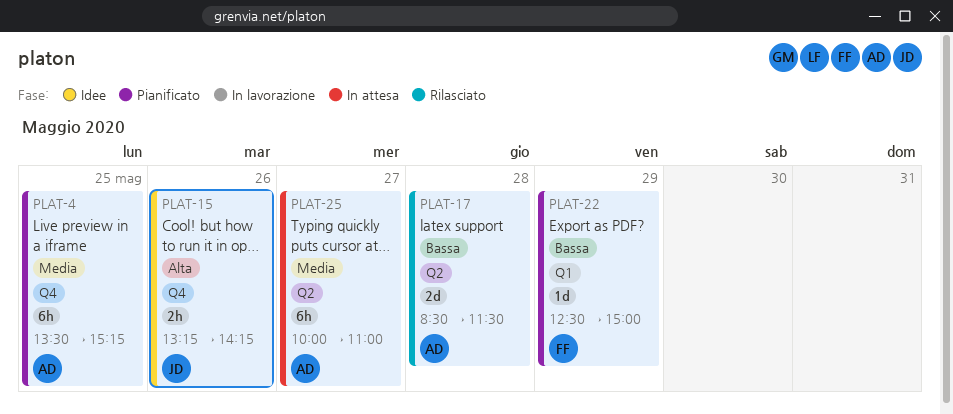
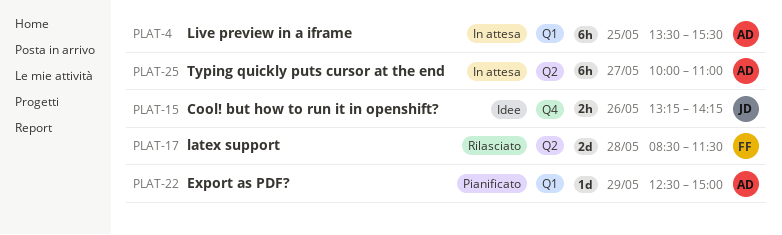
PLAT-4, status: Pianificato -> In attesa
PLAT-4, label: Q4 -> Q1
PLAT-4, ends: 15:15 -> 15:30
PLAT-17, owner: AD -> FF
PLAT-22, owner: FF -> AD

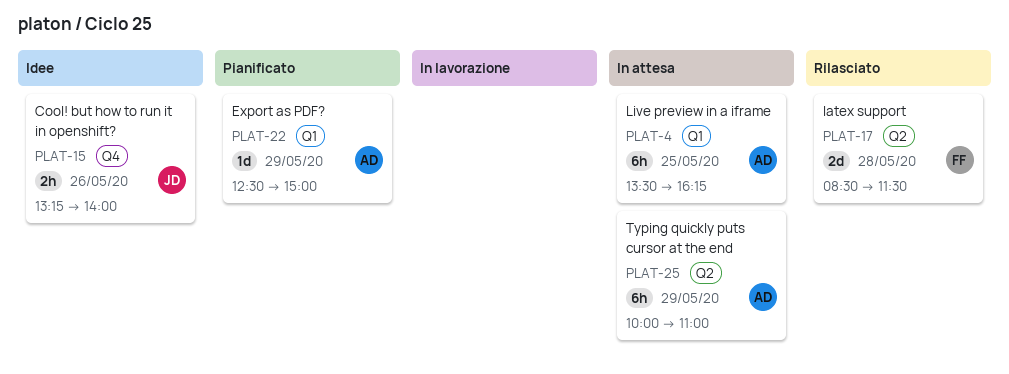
PLAT-4, ends: 15:30 -> 16:15
PLAT-15, ends: 14:15 -> 14:00
PLAT-25, day: May 27 -> May 29

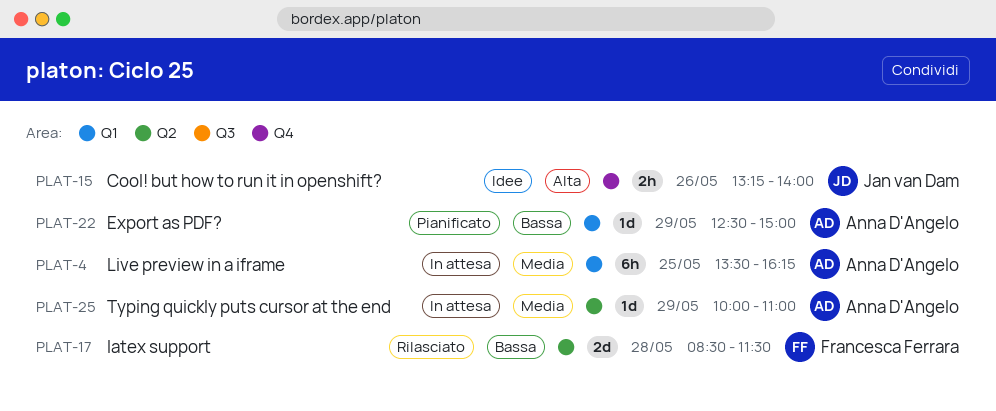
PLAT-25, estimate: 6h -> 1d

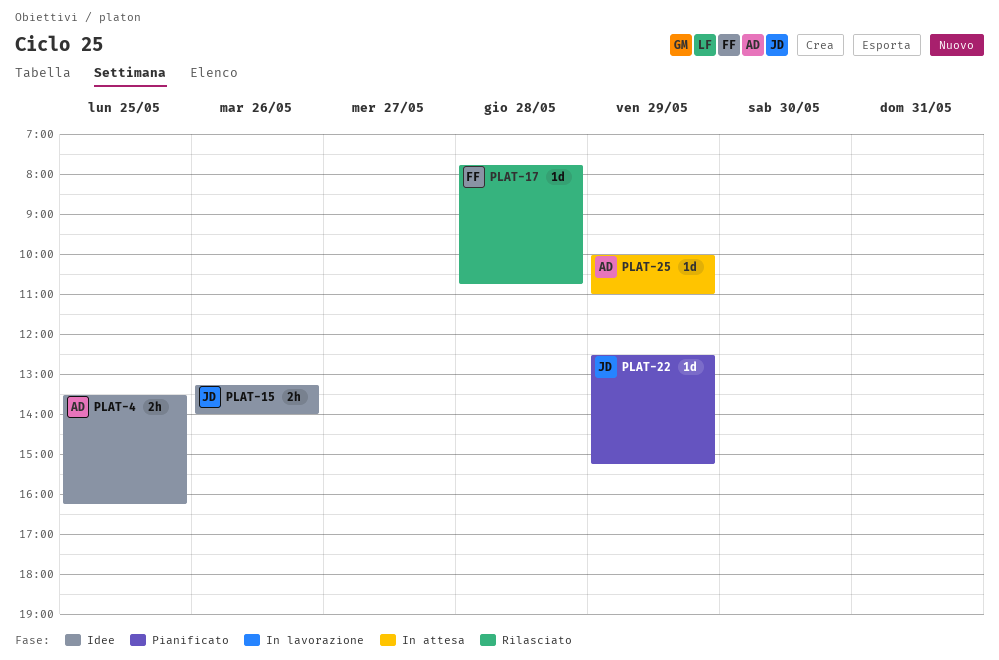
PLAT-4, status: In attesa -> Idee
PLAT-4, estimate: 6h -> 2h
PLAT-17, estimate: 2d -> 1d
PLAT-17, begins: 08:30 -> 07:45
PLAT-17, ends: 11:30 -> 10:45
PLAT-22, owner: Anna D'Angelo -> Jan van Dam
PLAT-22, ends: 15:00 -> 15:15

